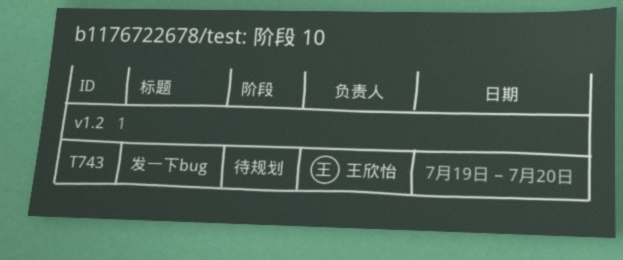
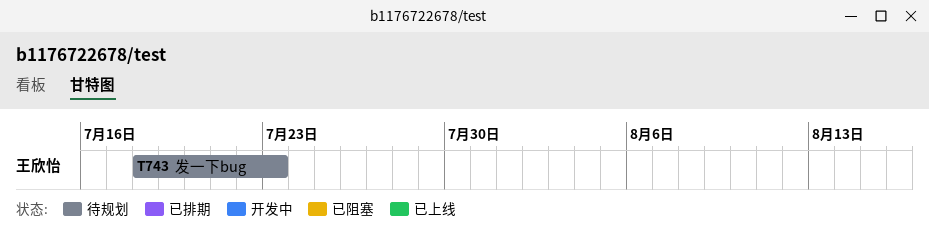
T743, start: Jul 19 -> Jul 18
T743, due: Jul 20 -> Jul 23

